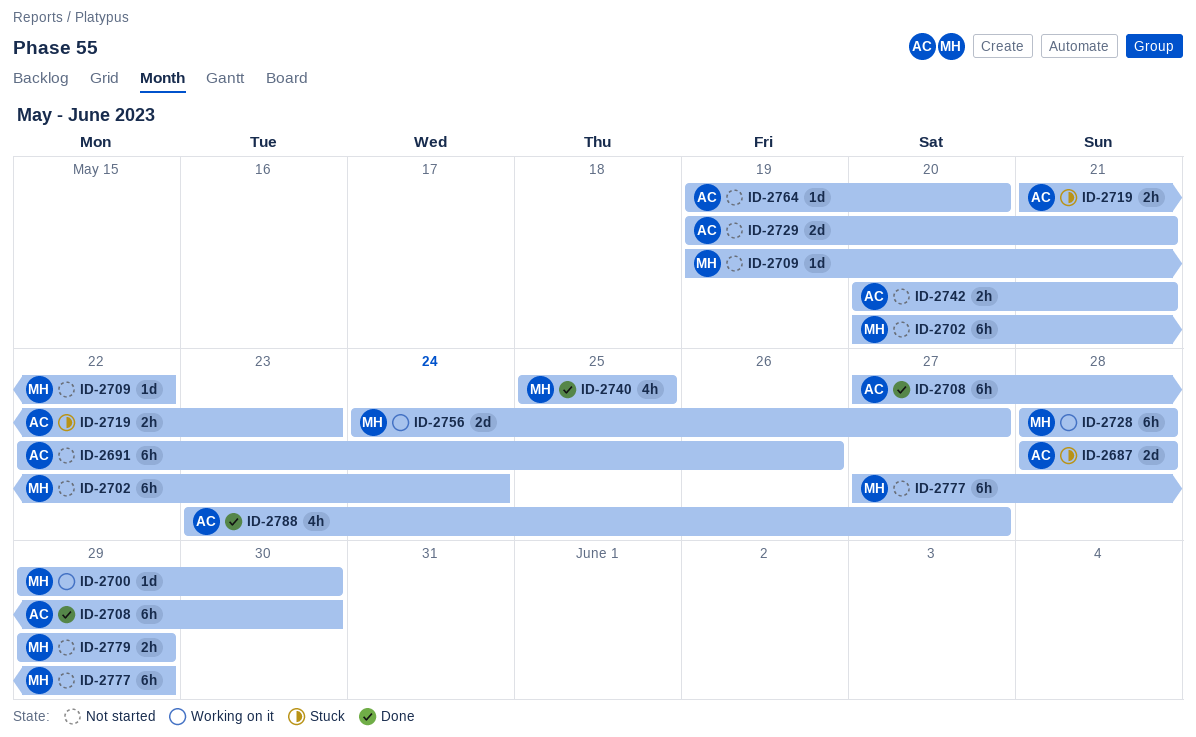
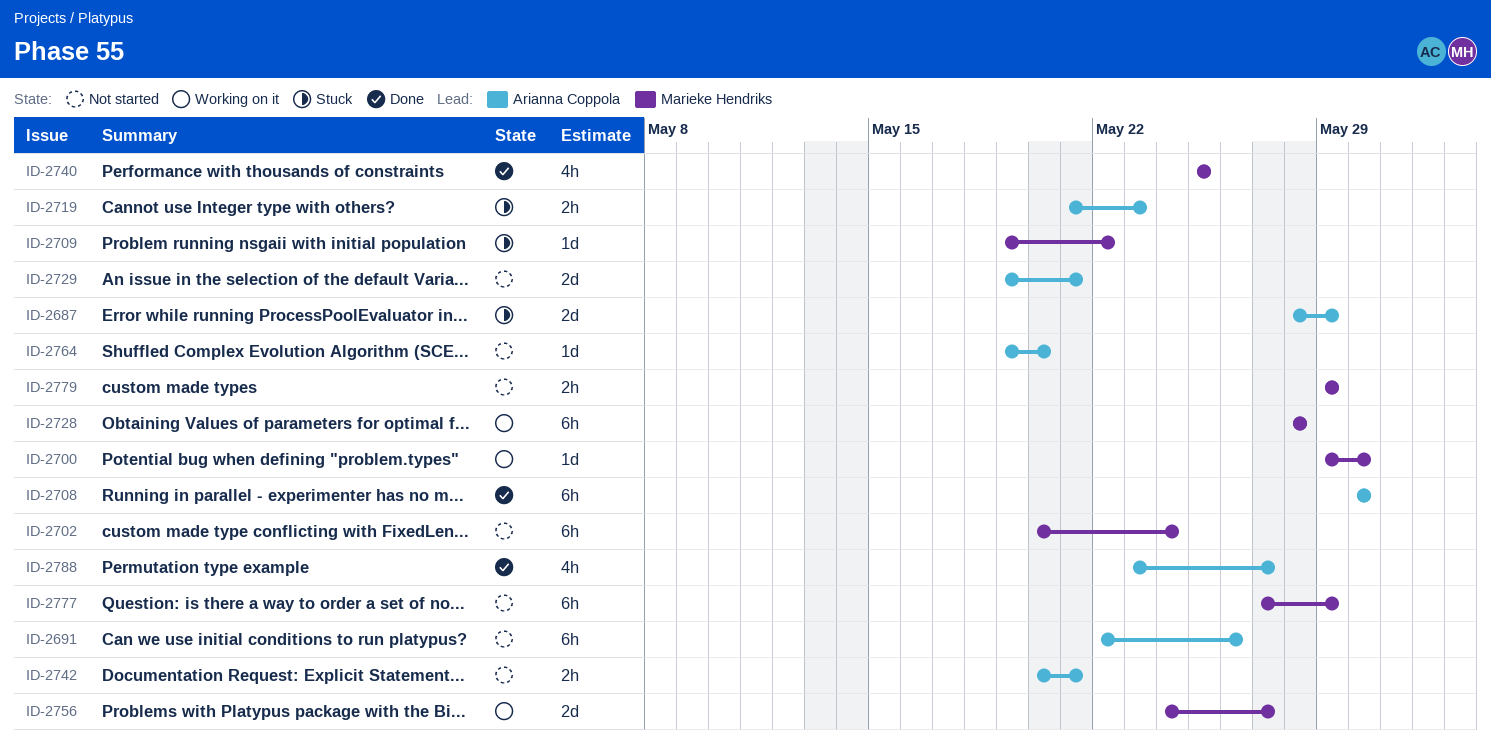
ID-2687, due: May 28 -> May 29
ID-2708, start: May 27 -> May 30
ID-2709, status: Not started -> Stuck

